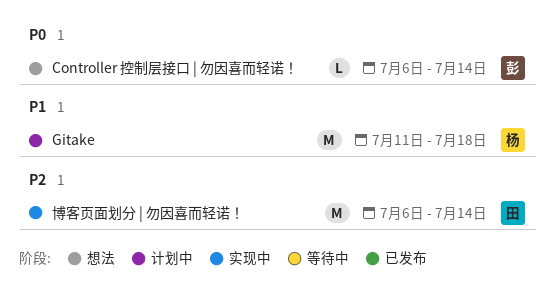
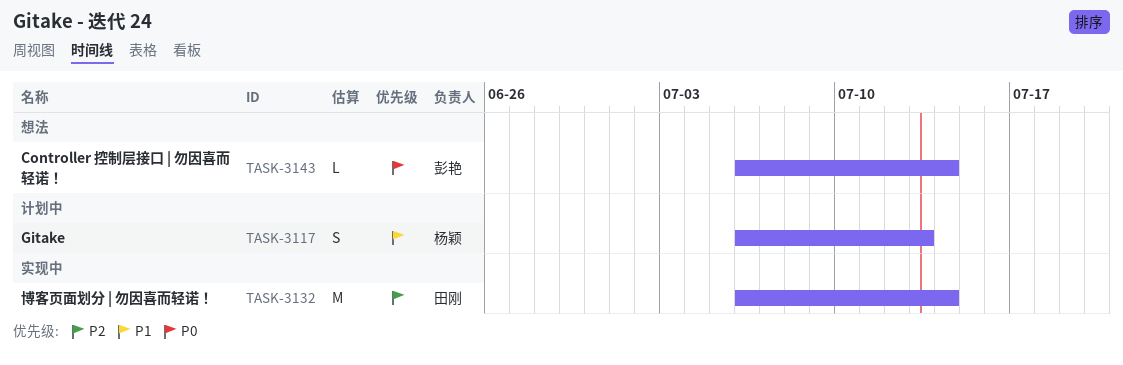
Gitake, estimate: M -> S
Gitake, start: Jul 11 -> Jul 6
Gitake, due: Jul 18 -> Jul 13

